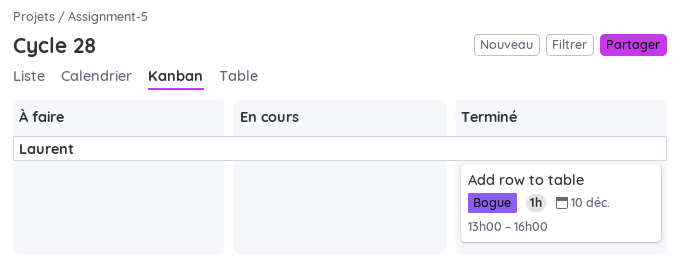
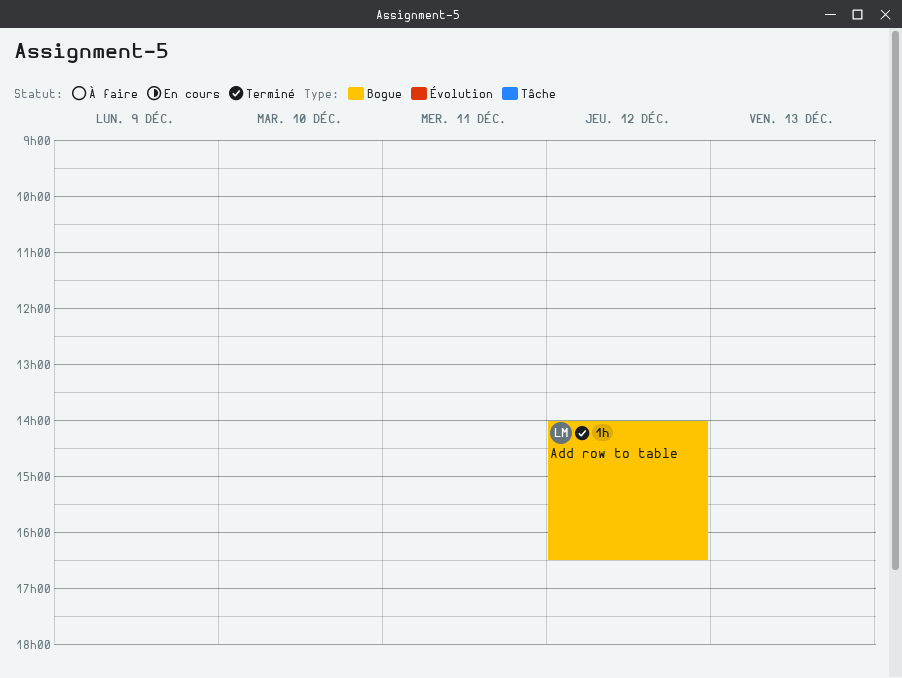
Add row to table, day: Dec 10 -> Dec 12
Add row to table, begins: 13:00 -> 14:00
Add row to table, ends: 16:00 -> 16:30

